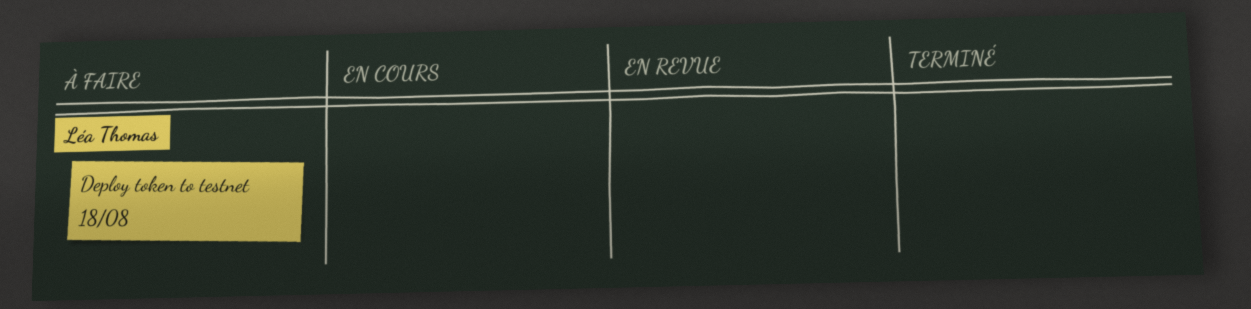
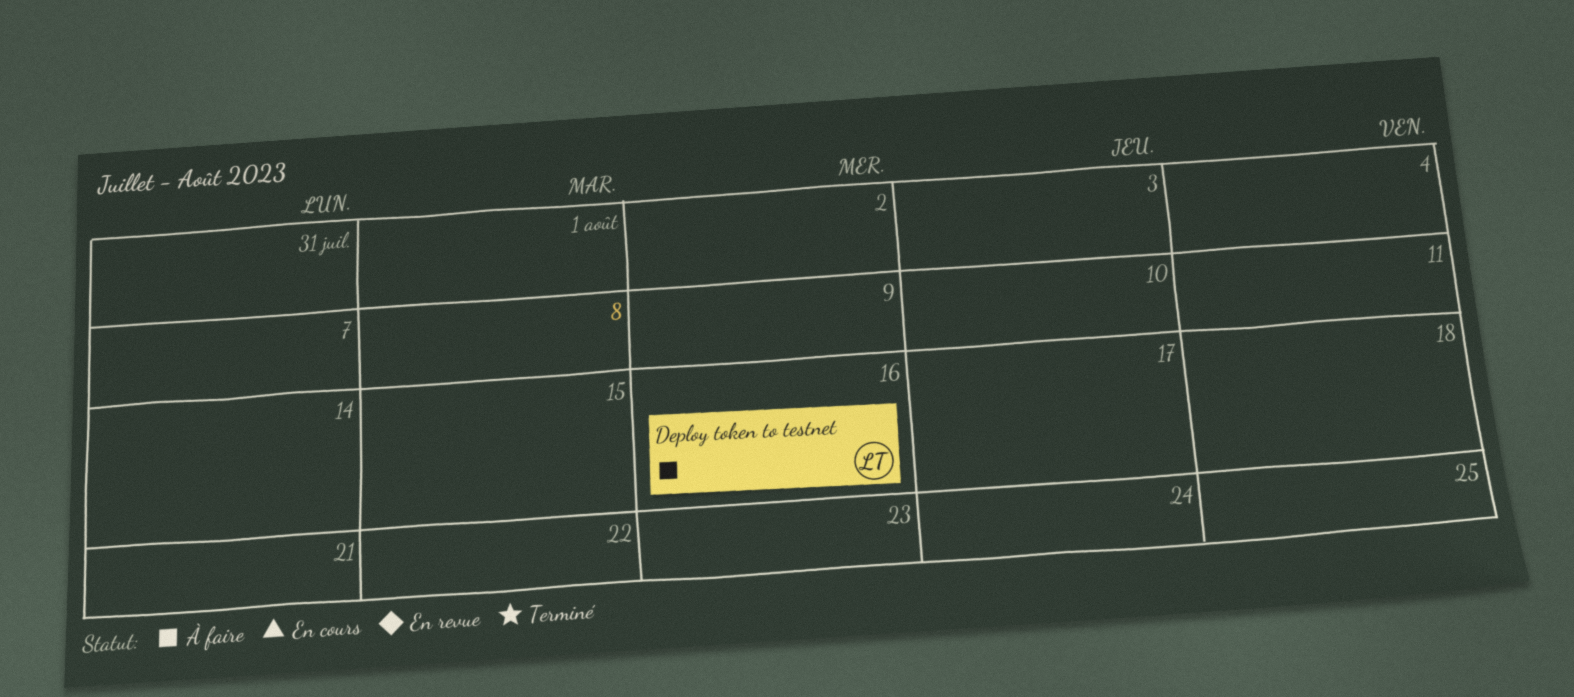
Deploy token to testnet, due: Aug 18 -> Aug 16

